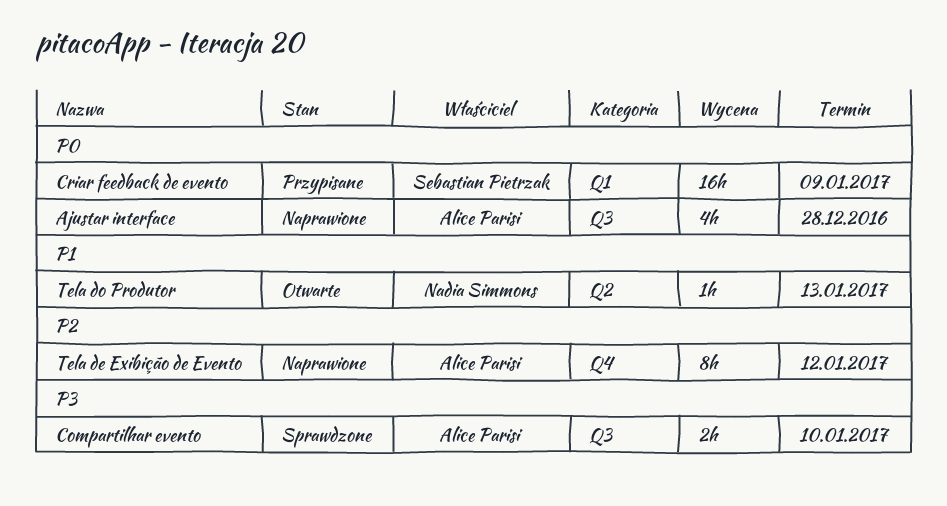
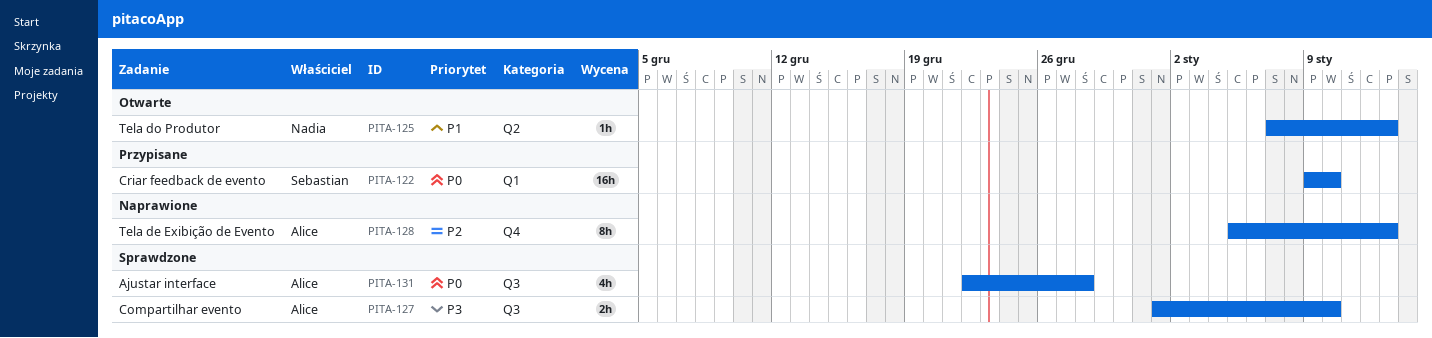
Ajustar interface, status: Naprawione -> Sprawdzone
Criar feedback de evento, due: Jan 9 -> Jan 10
Tela de Exibição de Evento, due: Jan 12 -> Jan 13

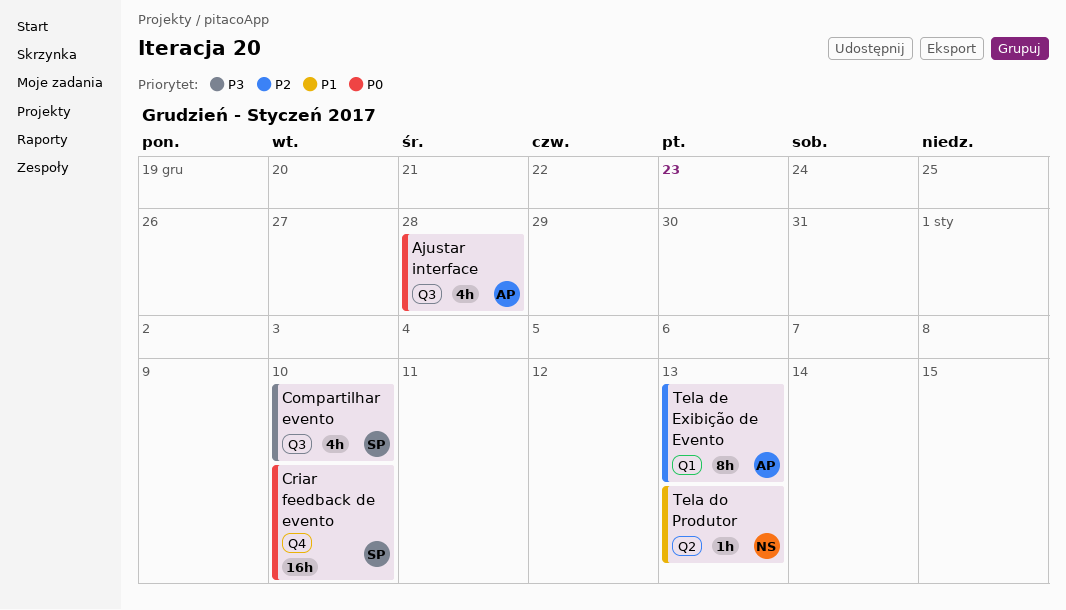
Compartilhar evento, owner: Alice -> Sebastian
Compartilhar evento, estimate: 2h -> 4h
Criar feedback de evento, label: Q1 -> Q4
Tela de Exibição de Evento, label: Q4 -> Q1

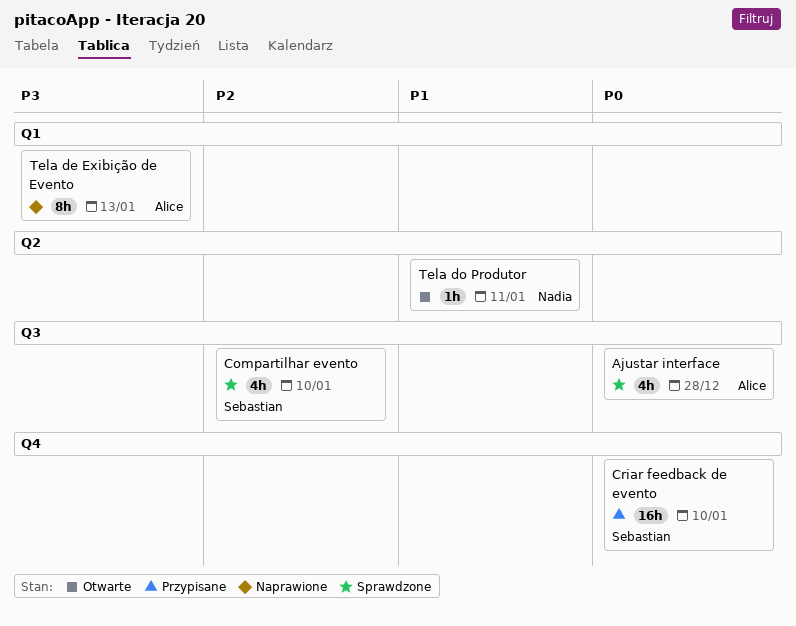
Compartilhar evento, priority: P3 -> P2
Tela de Exibição de Evento, priority: P2 -> P3
Tela do Produtor, due: Jan 13 -> Jan 11

